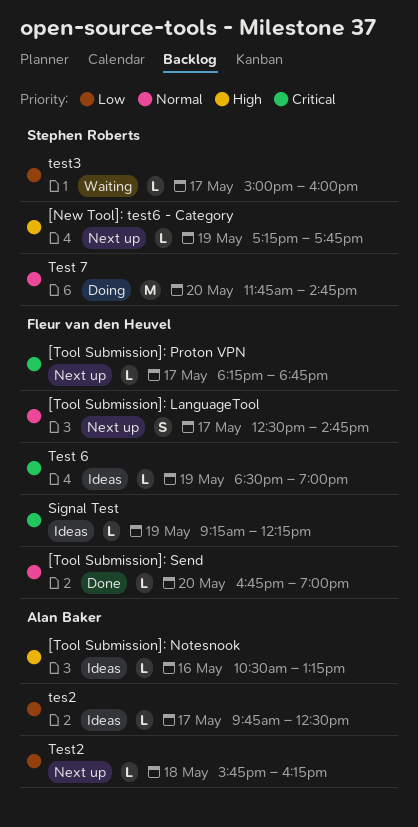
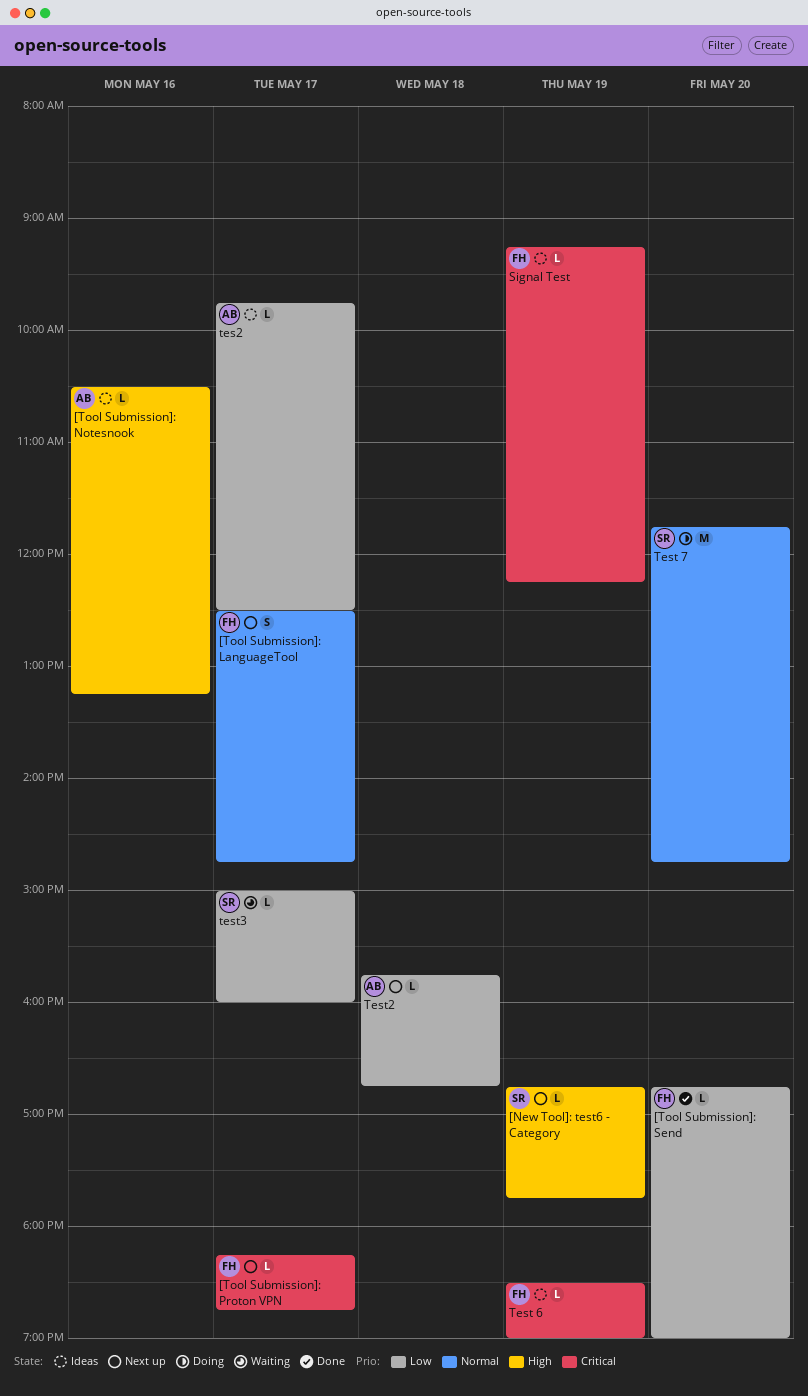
[New Tool]: test6 - Category, begins: 17:15 -> 16:45
[Tool Submission]: Send, priority: Normal -> Low
Test2, ends: 16:15 -> 16:45

